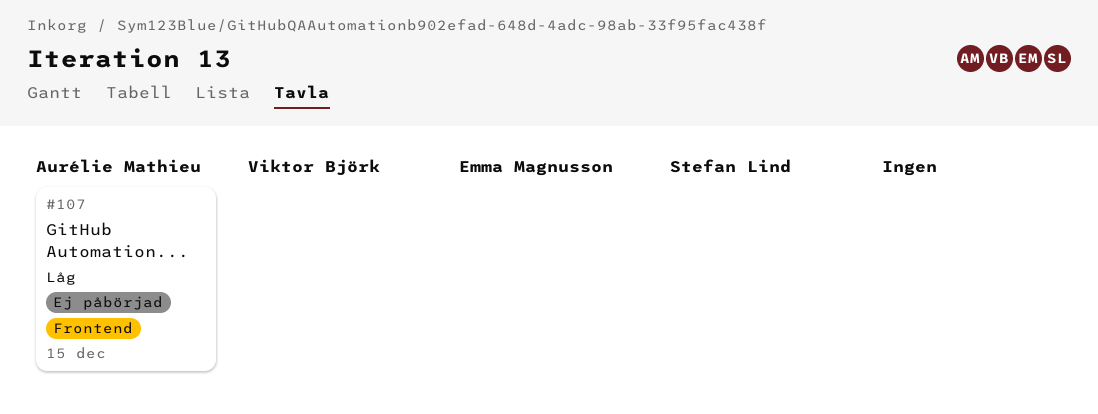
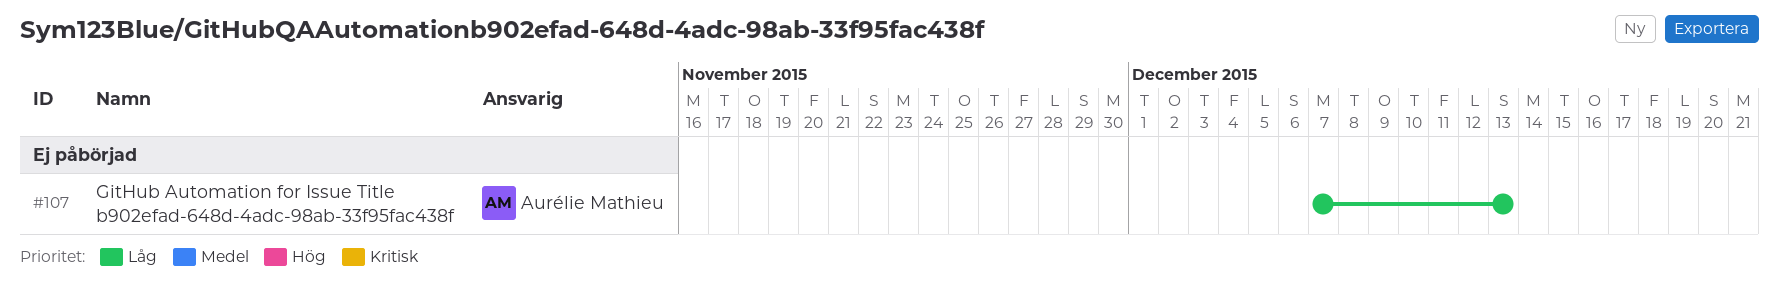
#107, due: Dec 15 -> Dec 13

